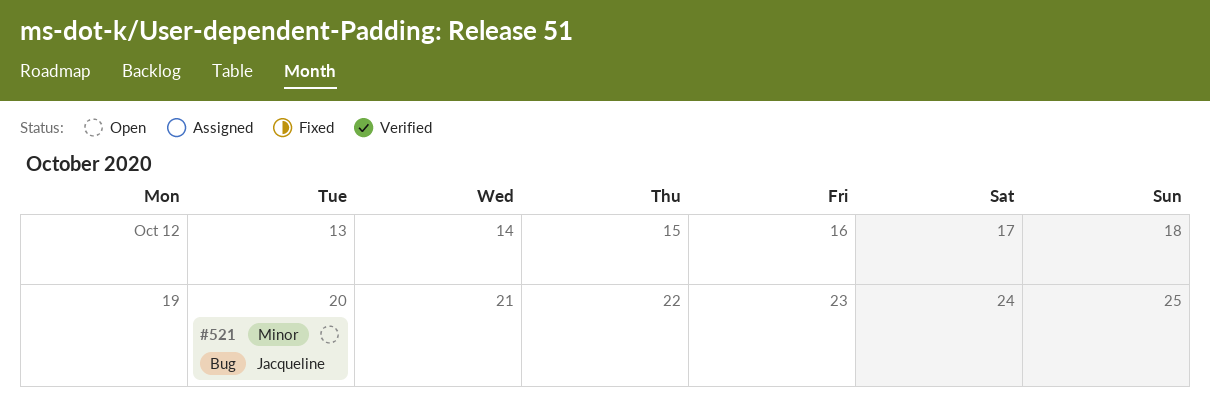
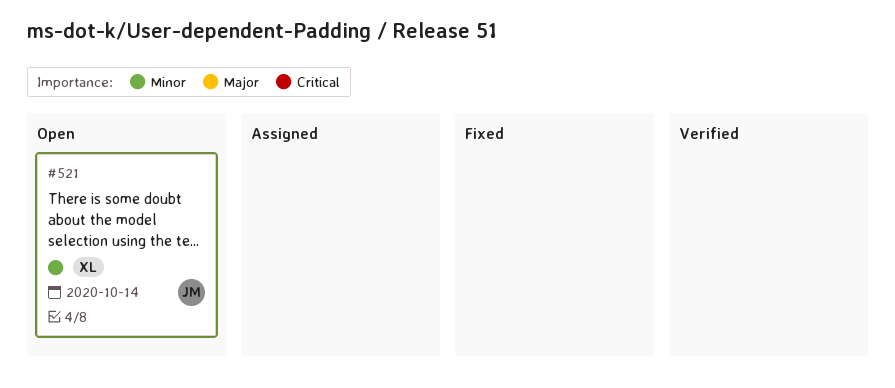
#521, due: Oct 20 -> Oct 14

